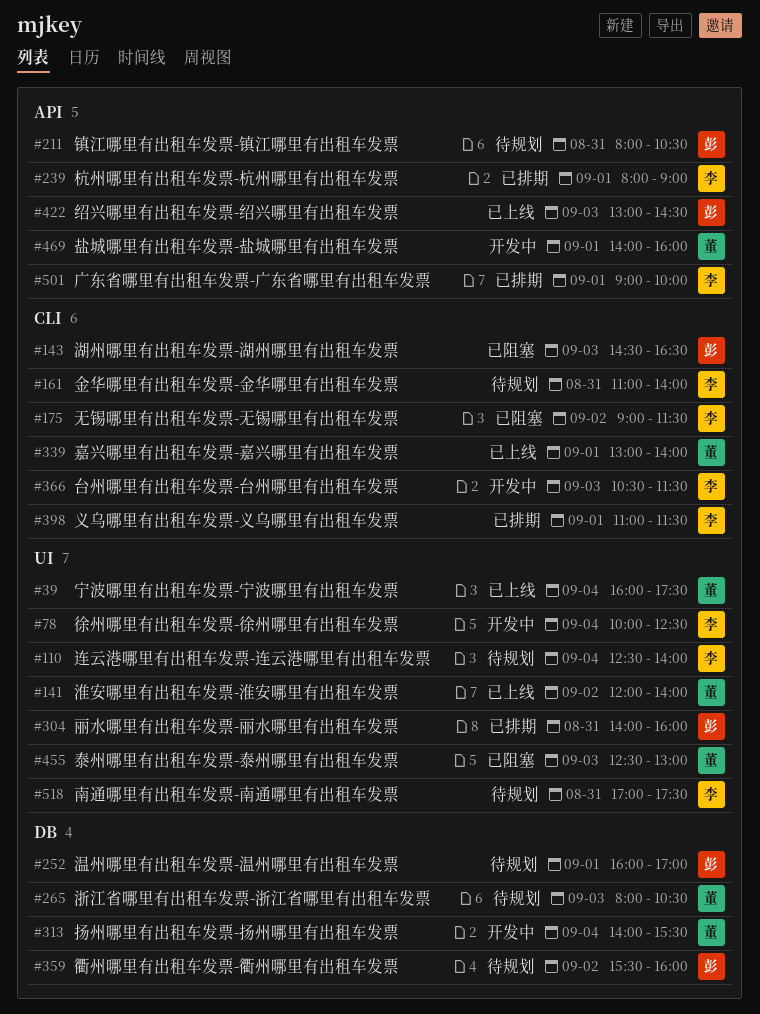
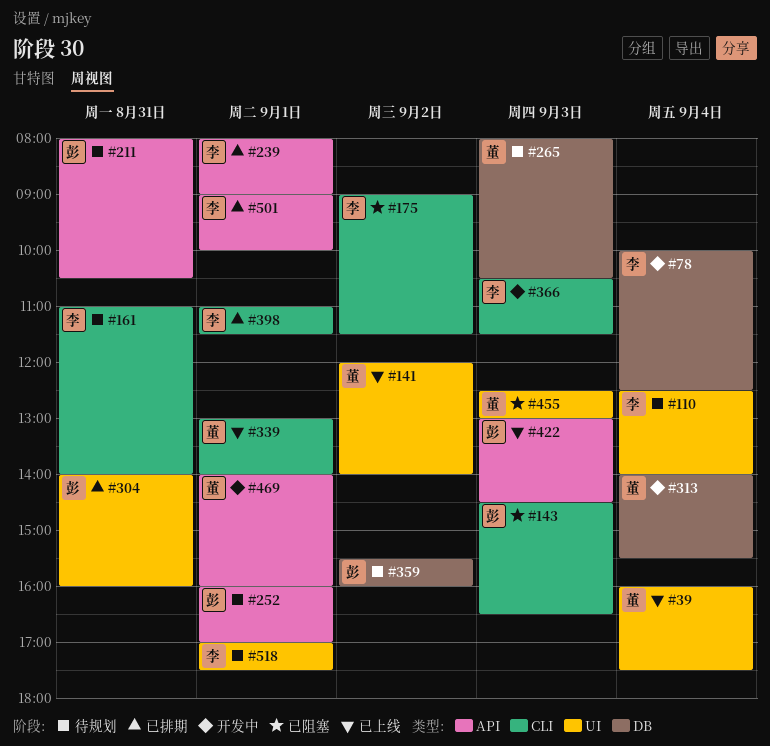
#78, label: UI -> DB
#252, label: DB -> API
#518, day: Aug 31 -> Sep 1

